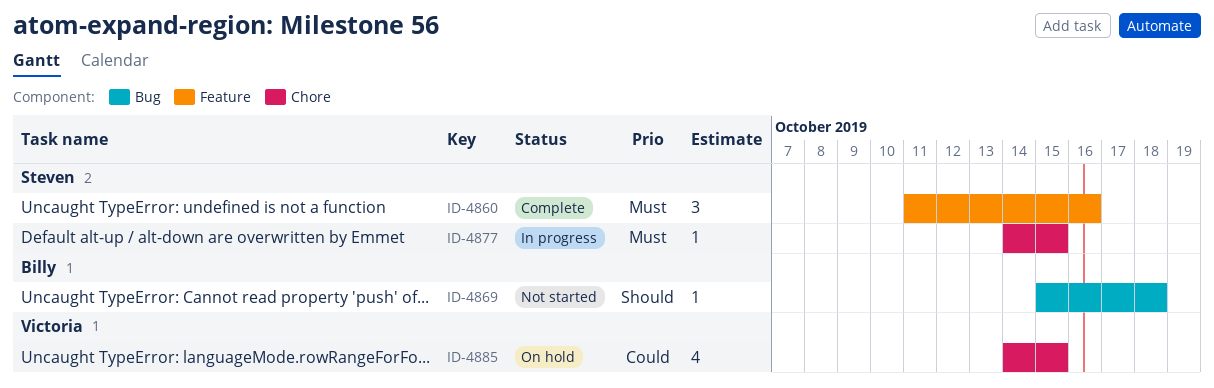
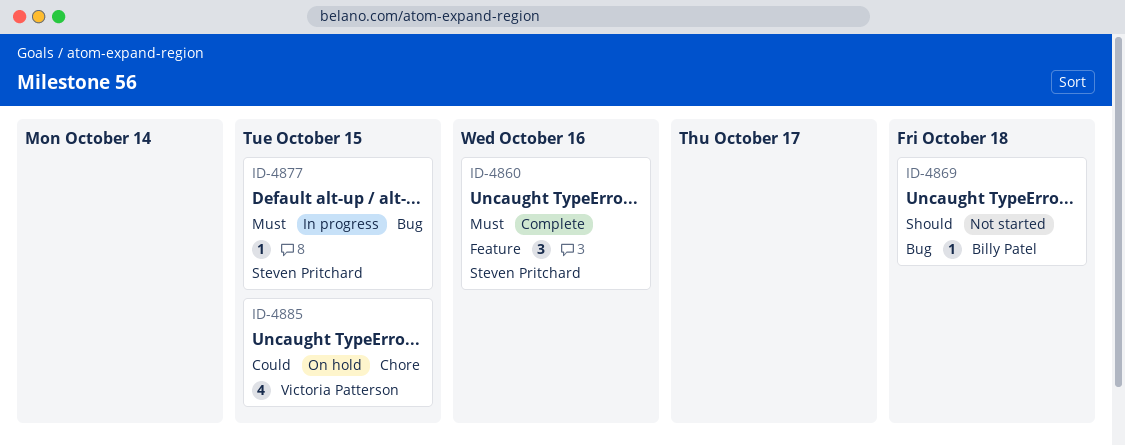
ID-4877, label: Chore -> Bug

